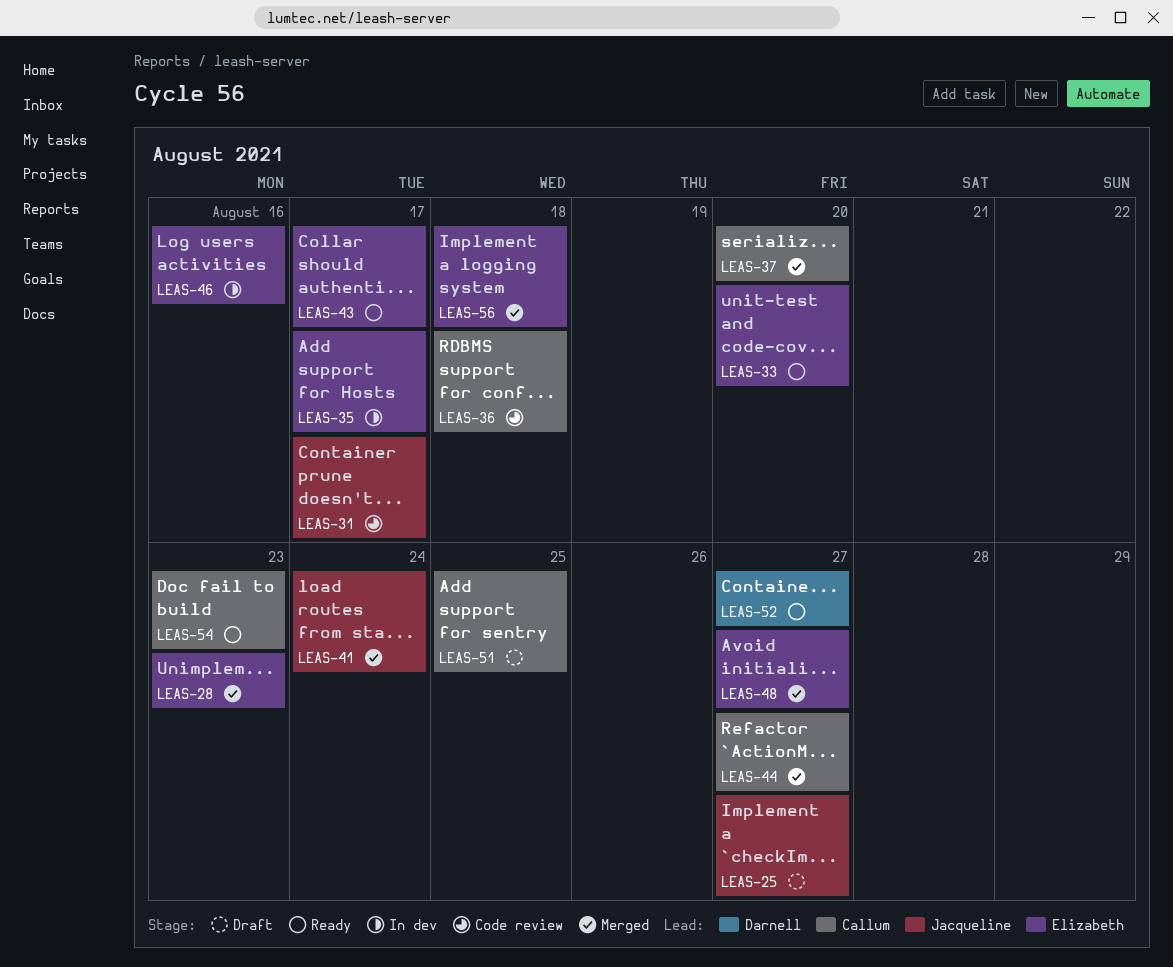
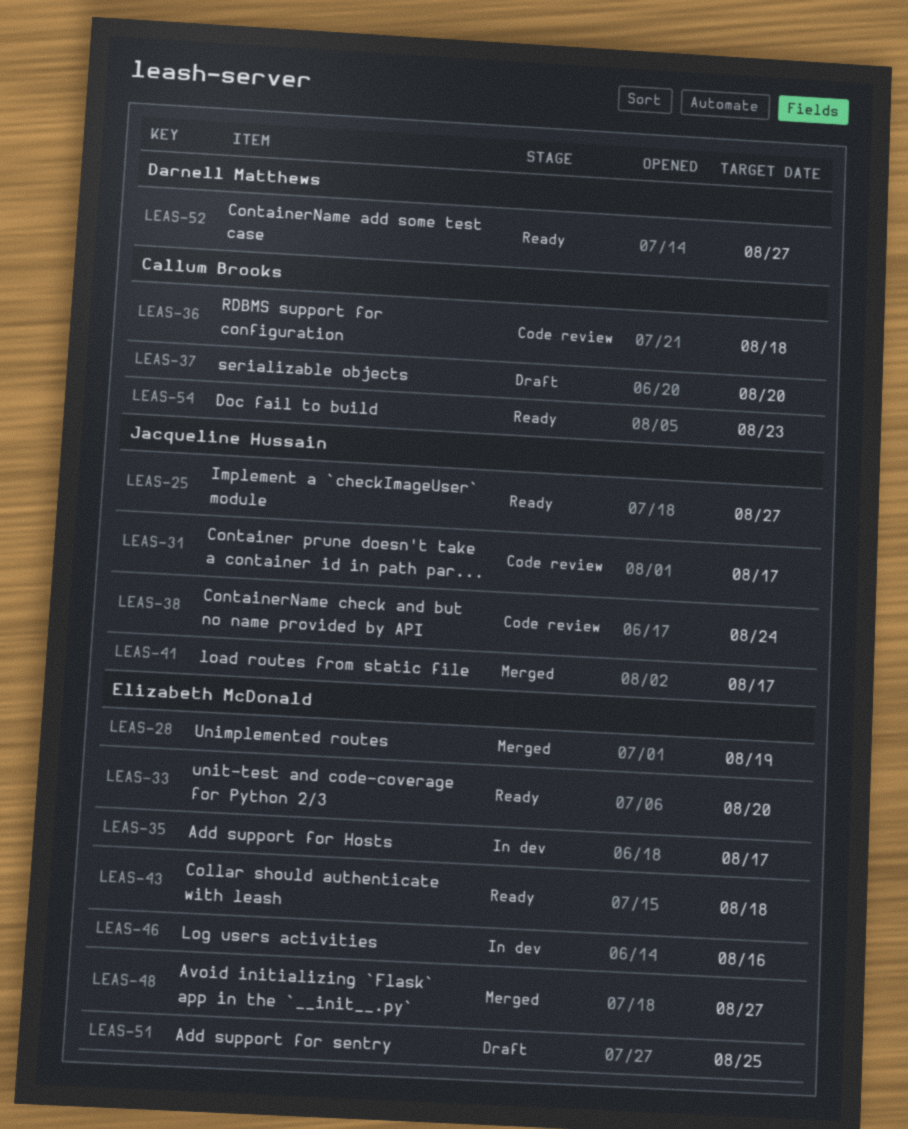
LEAS-25, status: Draft -> Ready
LEAS-28, due: Aug 23 -> Aug 19
LEAS-37, status: Merged -> Draft
LEAS-38: none -> present
LEAS-41, due: Aug 24 -> Aug 17
LEAS-43, due: Aug 17 -> Aug 18
LEAS-44: present -> none
LEAS-51, owner: Callum Brooks -> Elizabeth McDonald
LEAS-56: present -> none

